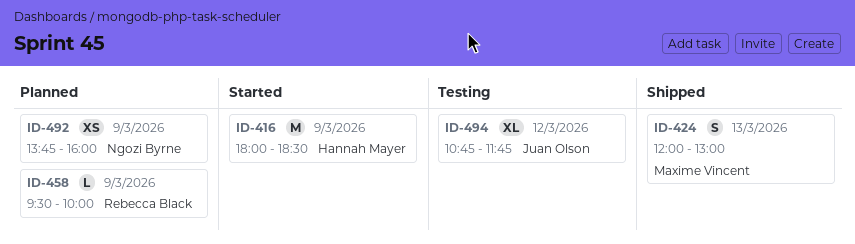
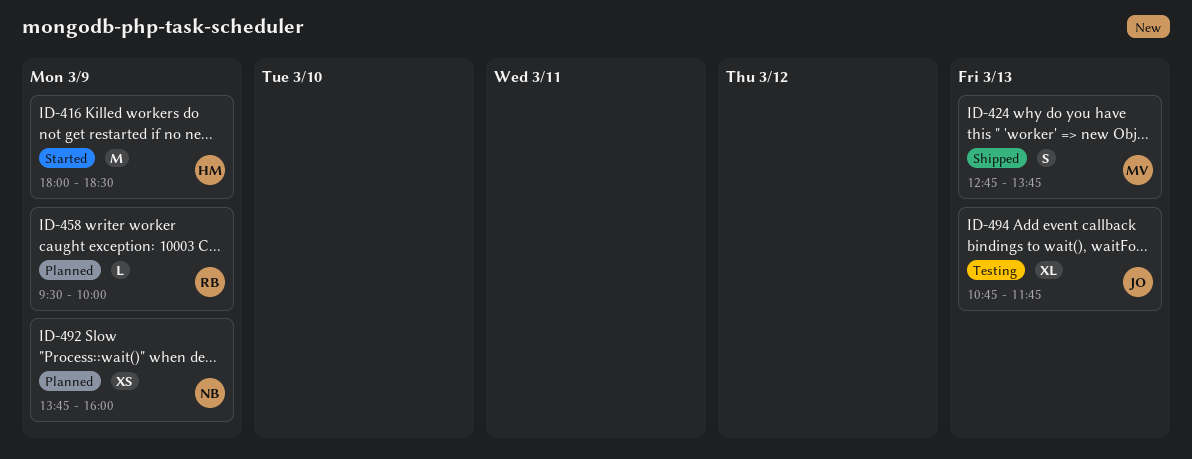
ID-424, begins: 12:00 -> 12:45
ID-424, ends: 13:00 -> 13:45
ID-494, day: Mar 12 -> Mar 13

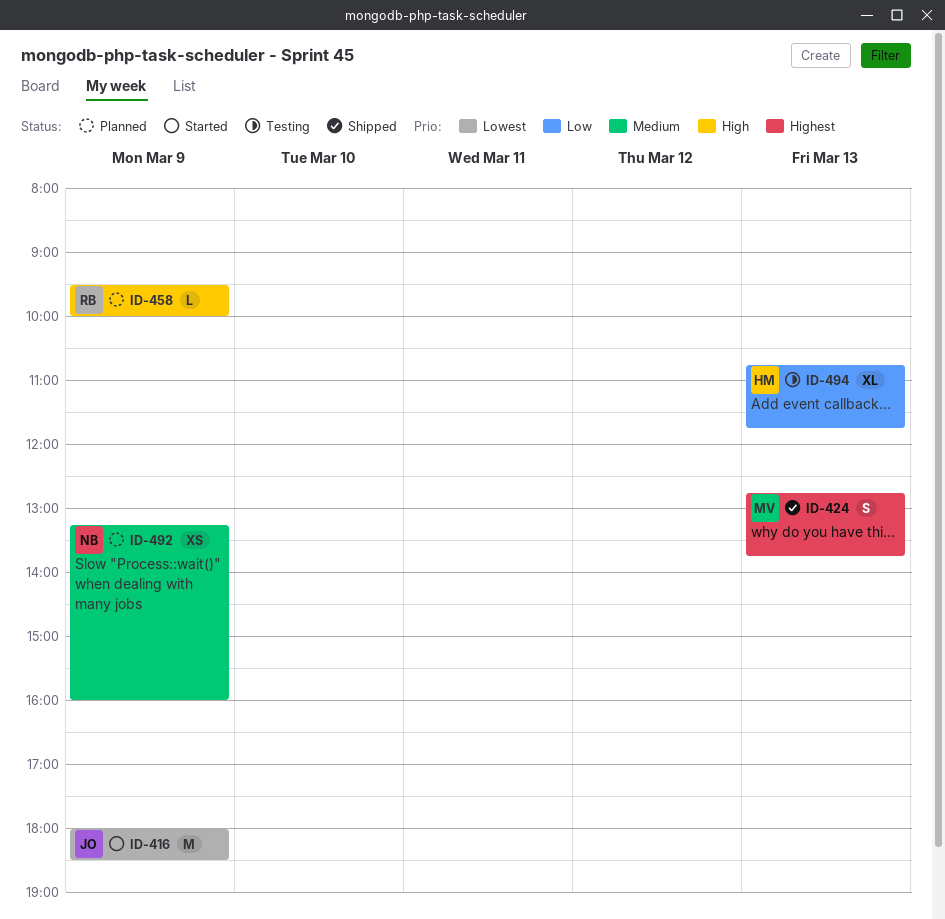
ID-416, owner: HM -> JO
ID-492, begins: 13:45 -> 13:15
ID-494, owner: JO -> HM

